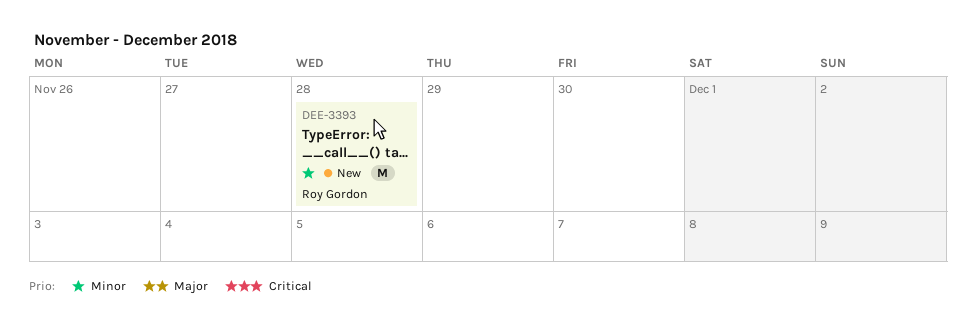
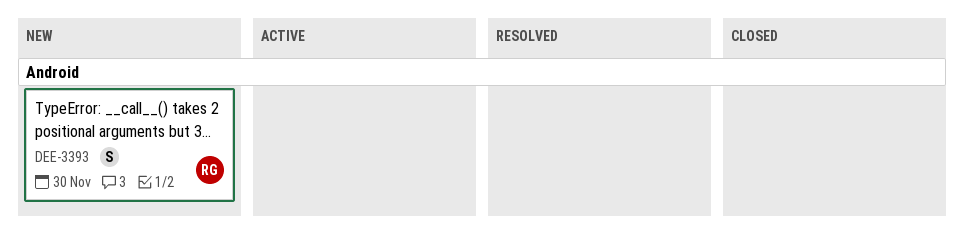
DEE-3393, estimate: M -> S
DEE-3393, due: Nov 28 -> Nov 30

